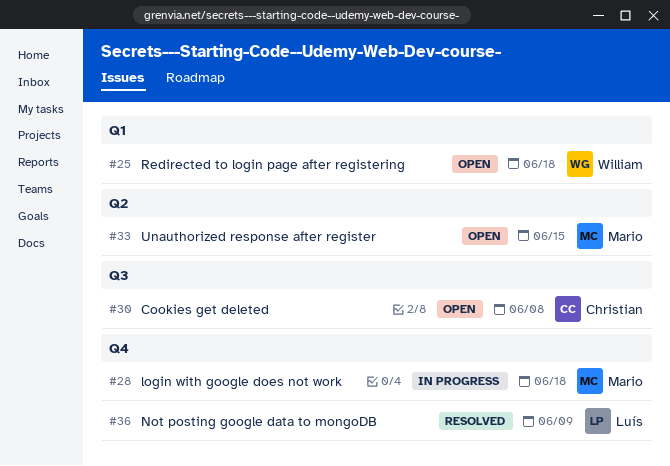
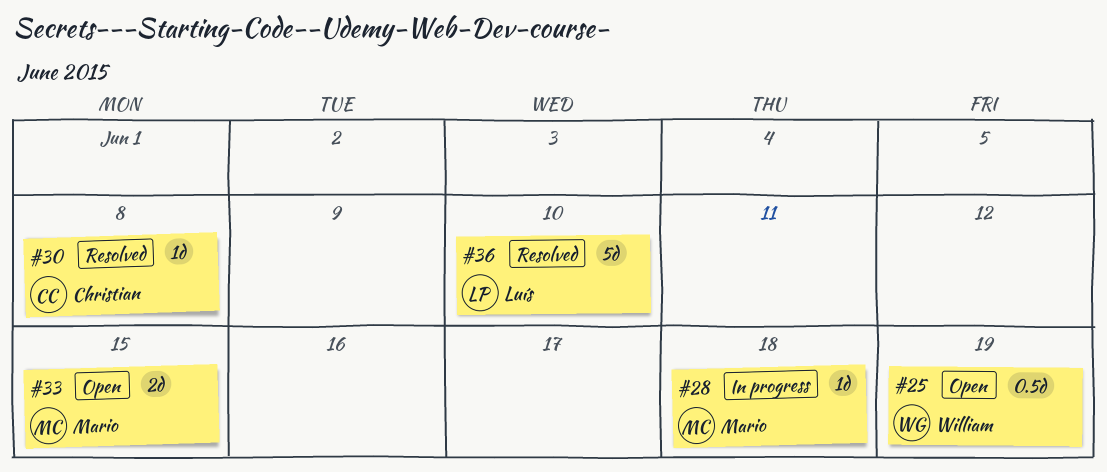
#25, due: Jun 18 -> Jun 19
#30, status: Open -> Resolved
#36, due: Jun 9 -> Jun 10

